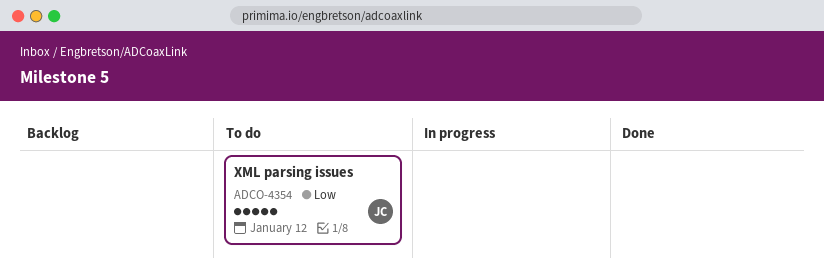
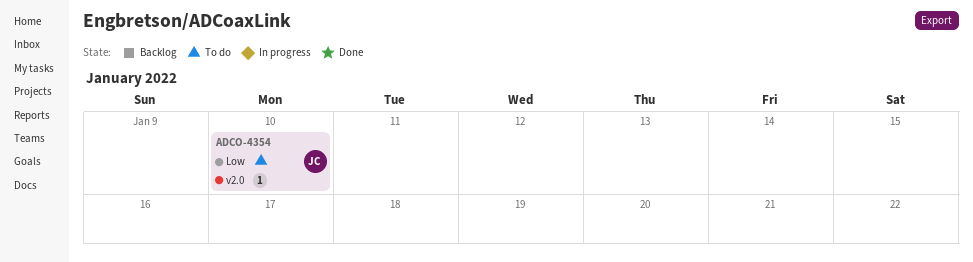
ADCO-4354, estimate: 5 -> 1
ADCO-4354, due: Jan 12 -> Jan 10

